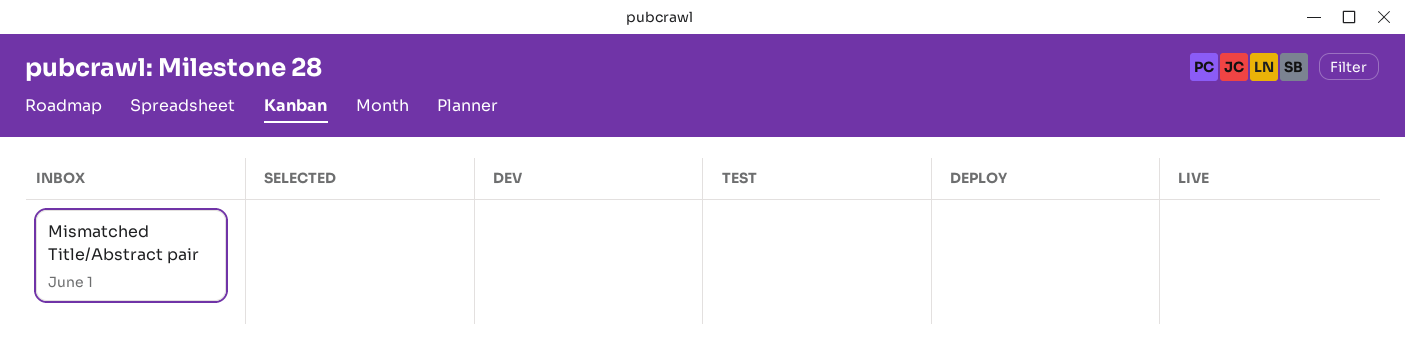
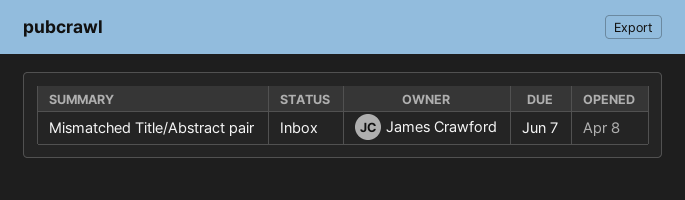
Mismatched Title/Abstract pair, due: Jun 1 -> Jun 7

